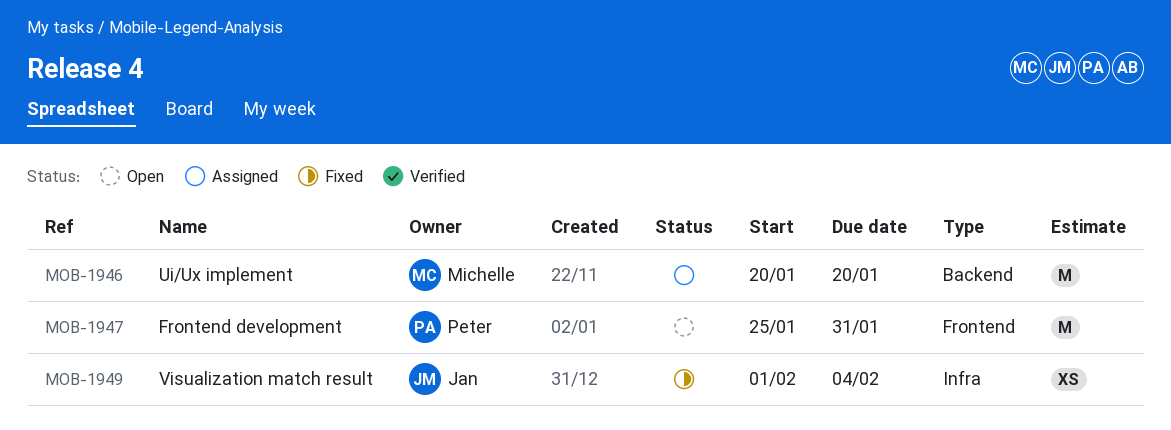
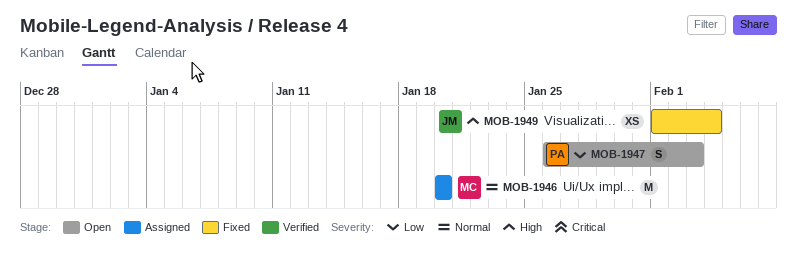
MOB-1947, estimate: M -> S
MOB-1947, start: Jan 25 -> Jan 26
MOB-1947, due: Jan 31 -> Feb 3

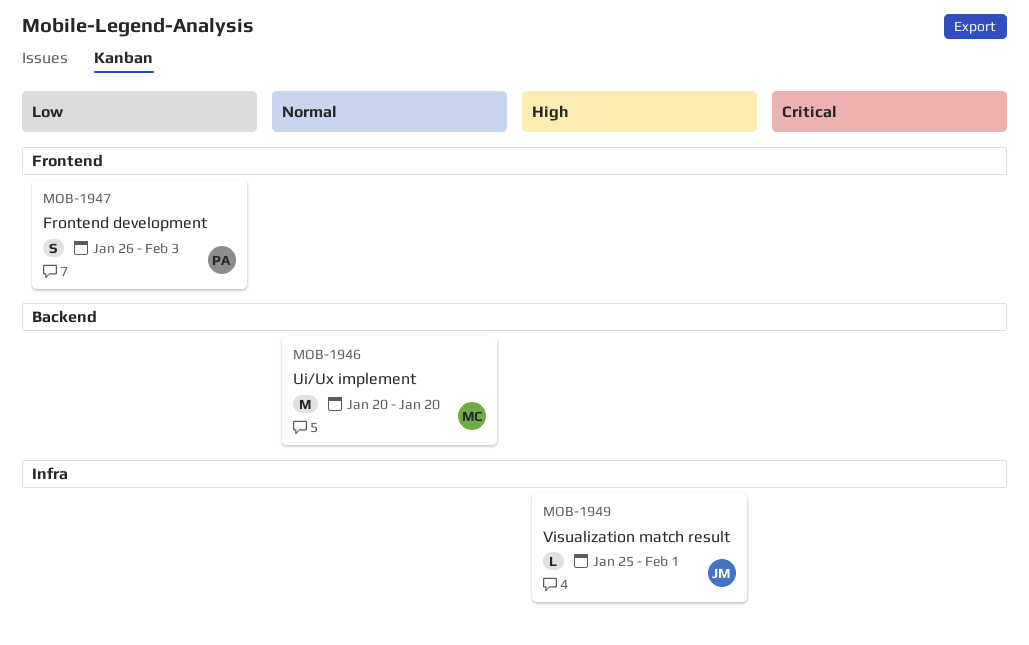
MOB-1949, estimate: XS -> L
MOB-1949, start: Feb 1 -> Jan 25
MOB-1949, due: Feb 4 -> Feb 1

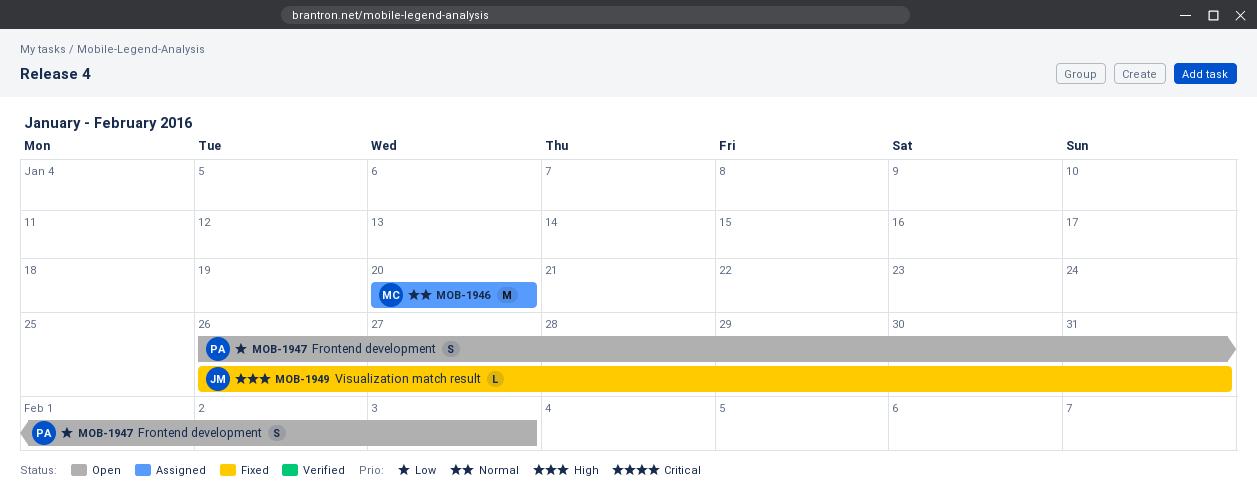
MOB-1949, start: Jan 25 -> Jan 26
MOB-1949, due: Feb 1 -> Jan 31

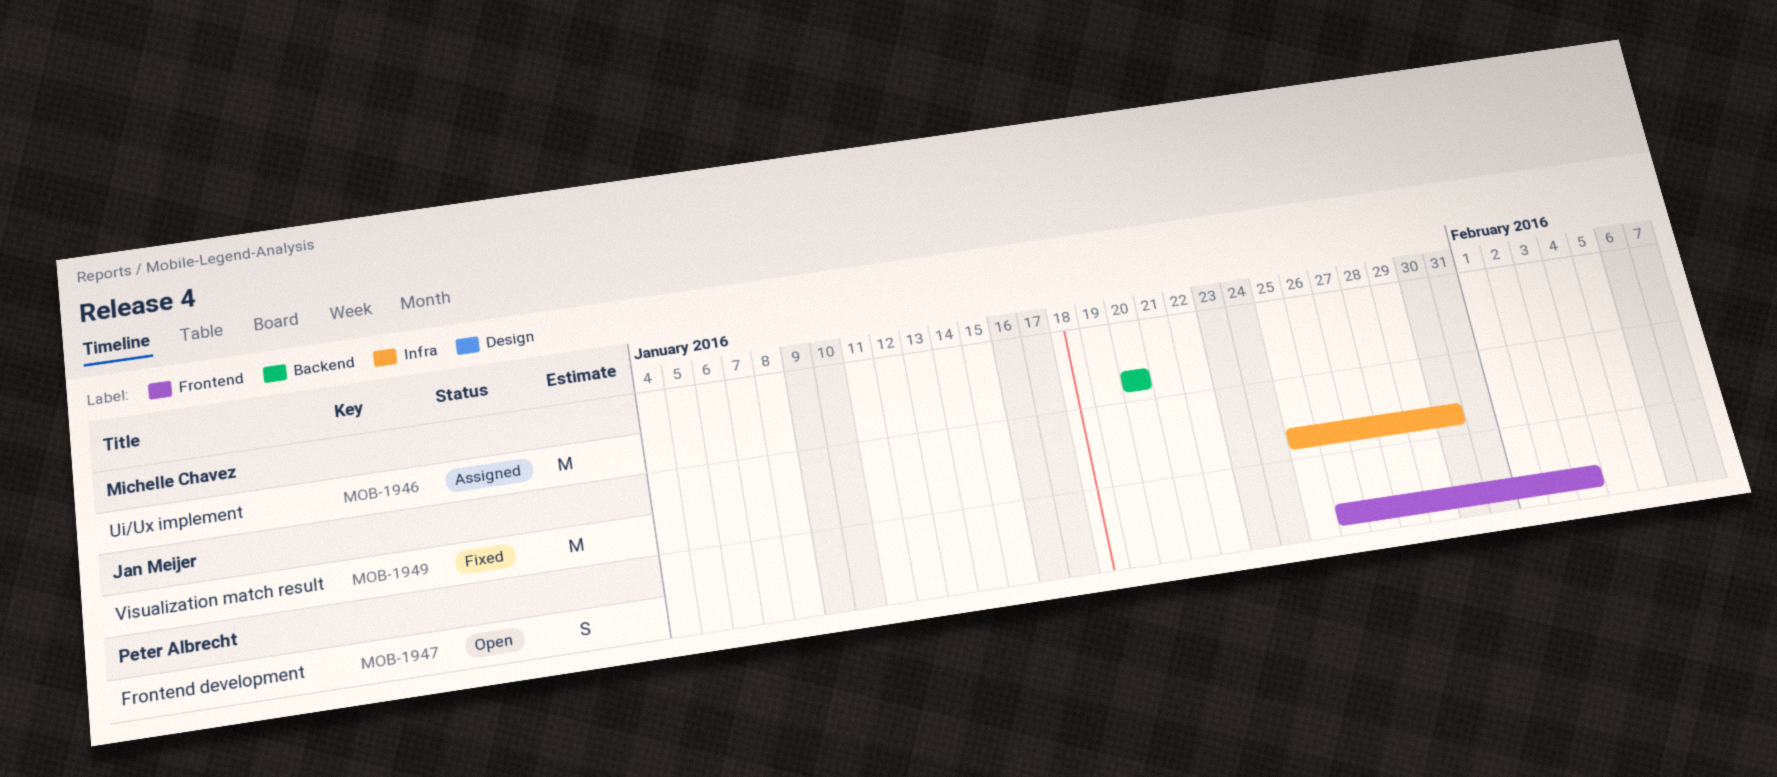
MOB-1949, estimate: L -> M
MOB-1949, start: Jan 26 -> Jan 25
MOB-1949, due: Jan 31 -> Jan 30

